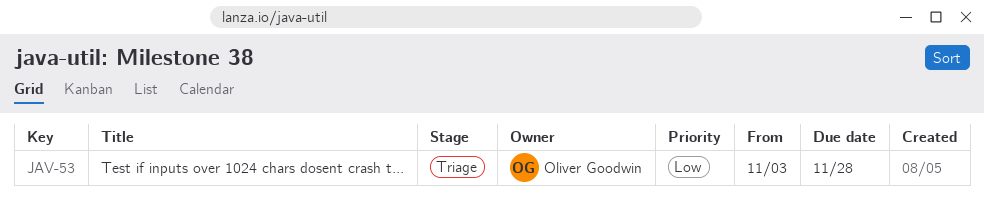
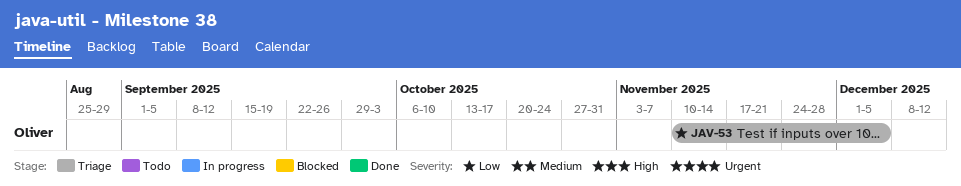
JAV-53, start: Nov 3 -> Nov 10
JAV-53, due: Nov 28 -> Dec 5

